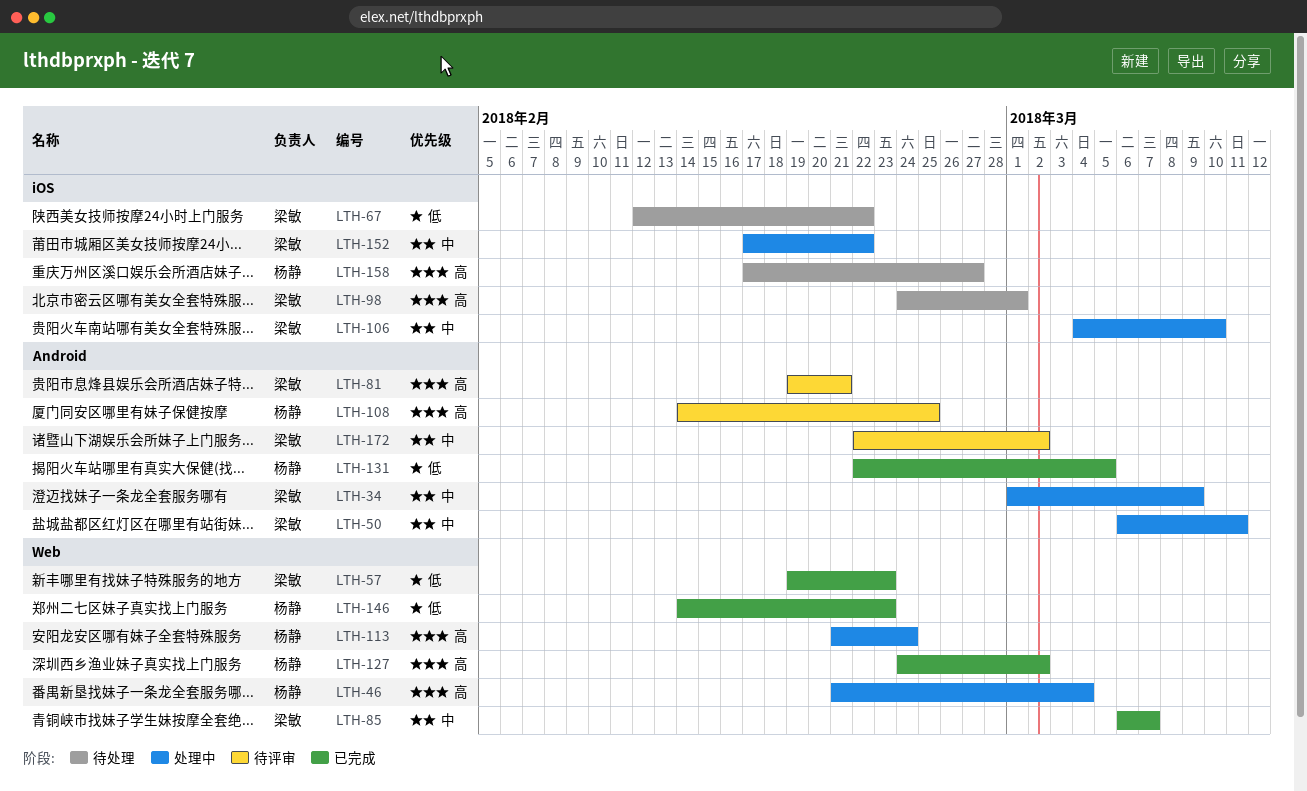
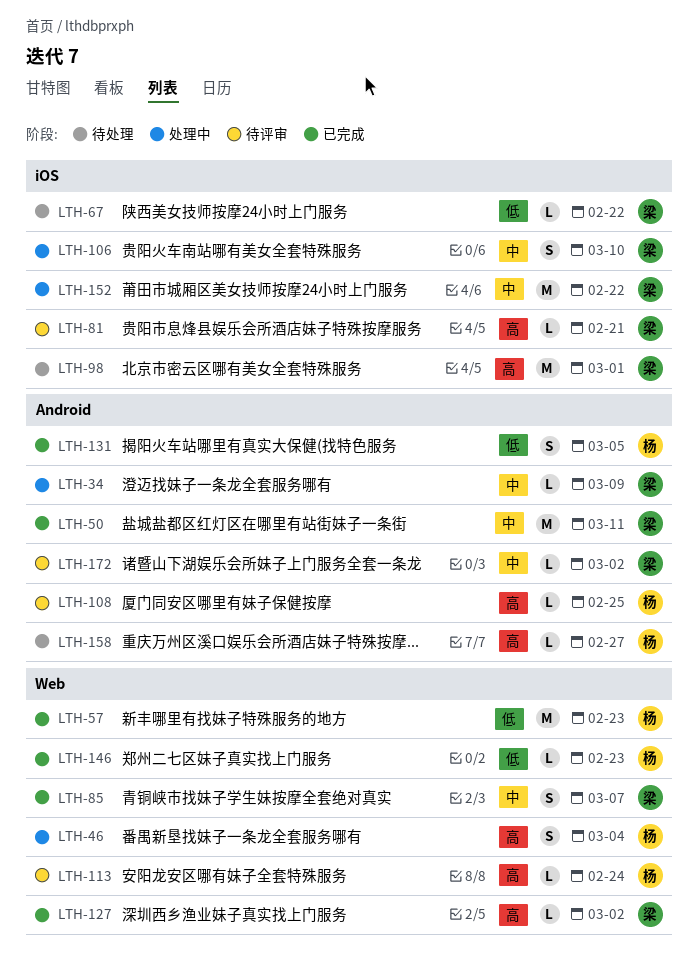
LTH-50, status: 处理中 -> 已完成
LTH-57, owner: 梁敏 -> 杨静
LTH-81, label: Android -> iOS
LTH-113, status: 处理中 -> 待评审
LTH-127, owner: 杨静 -> 梁敏
LTH-158, label: iOS -> Android

